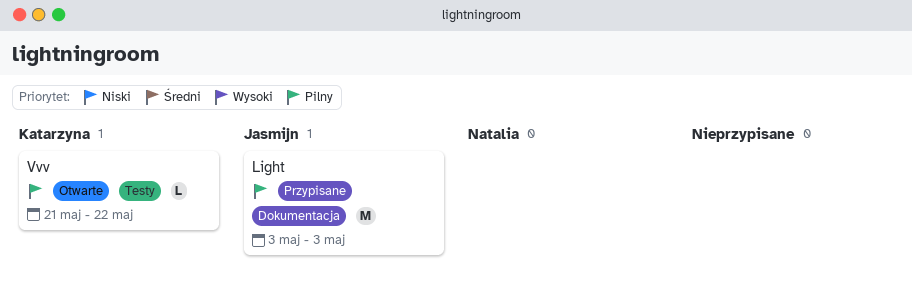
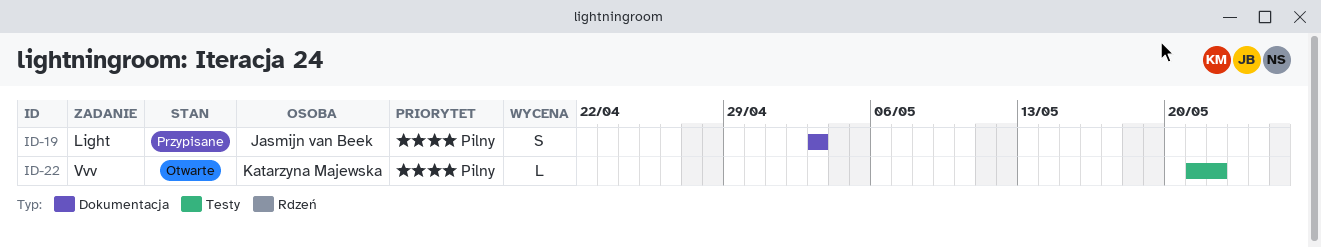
Light, estimate: M -> S

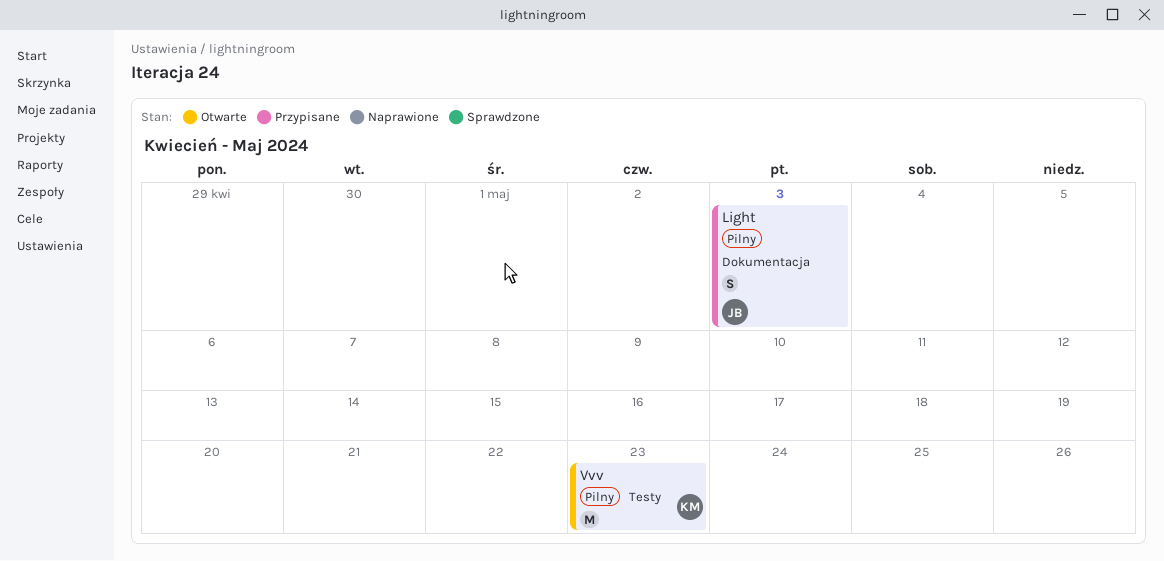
Vvv, estimate: L -> M
Vvv, due: May 22 -> May 23

